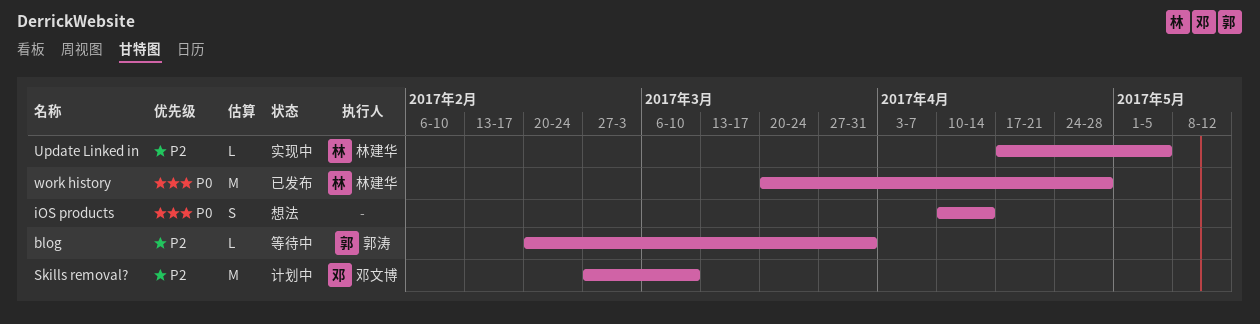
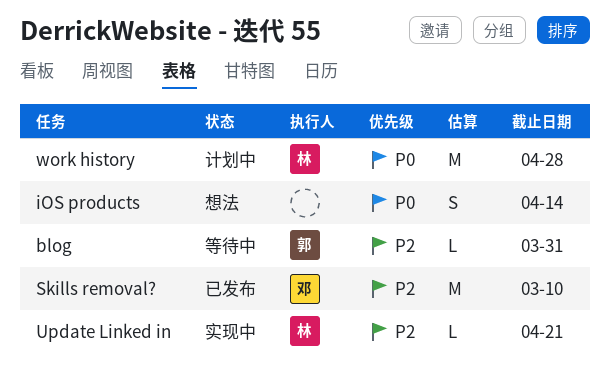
Skills removal?, status: 计划中 -> 已发布
Update Linked in, due: May 5 -> Apr 21
work history, status: 已发布 -> 计划中

